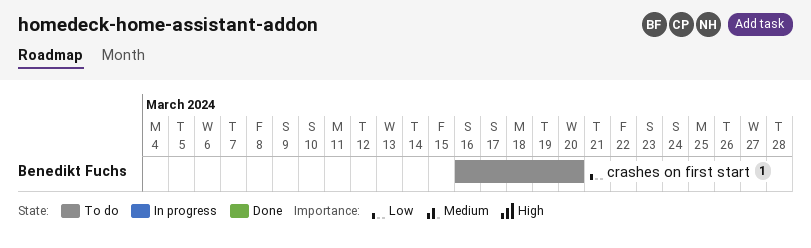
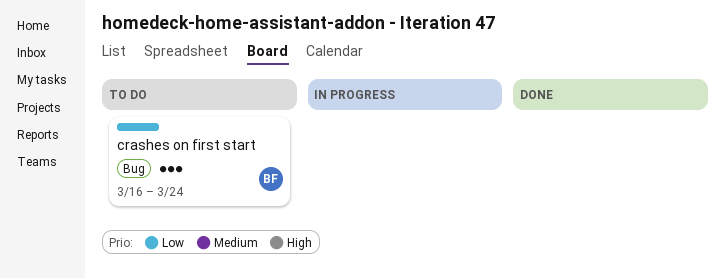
crashes on first start, estimate: 1 -> 3
crashes on first start, due: Mar 20 -> Mar 24

